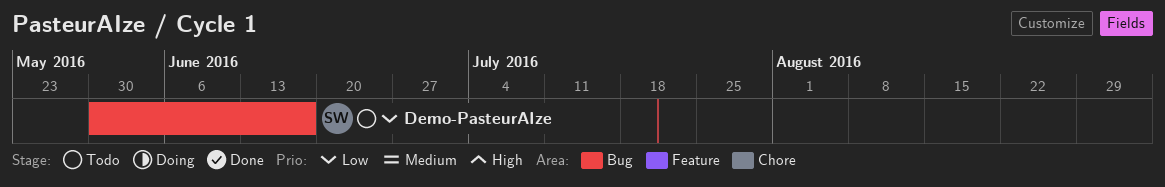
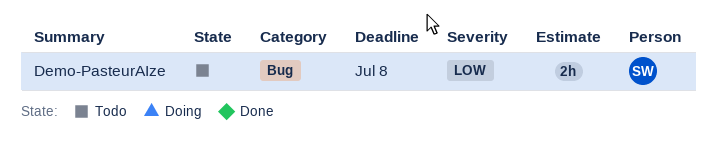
Demo-PasteurAIze, due: Jun 17 -> Jul 8

